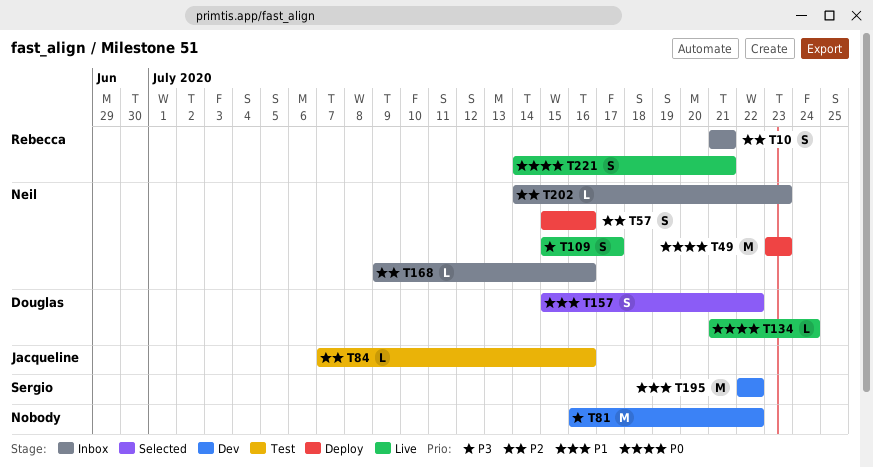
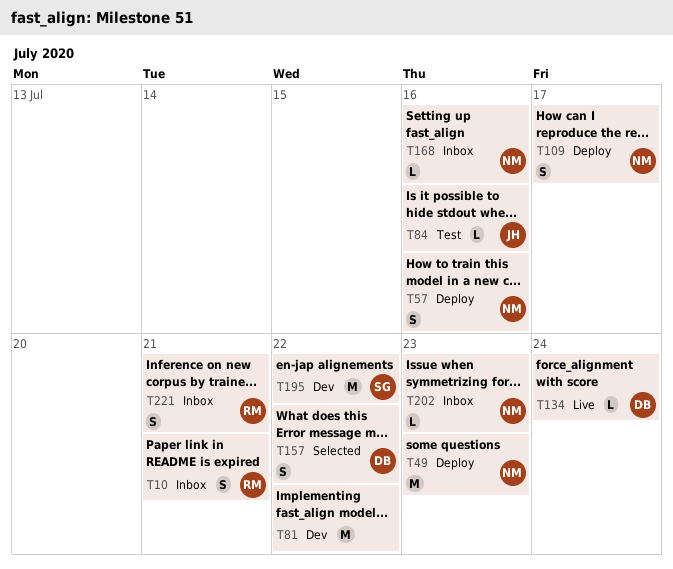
T109, status: Live -> Deploy
T221, status: Live -> Inbox

